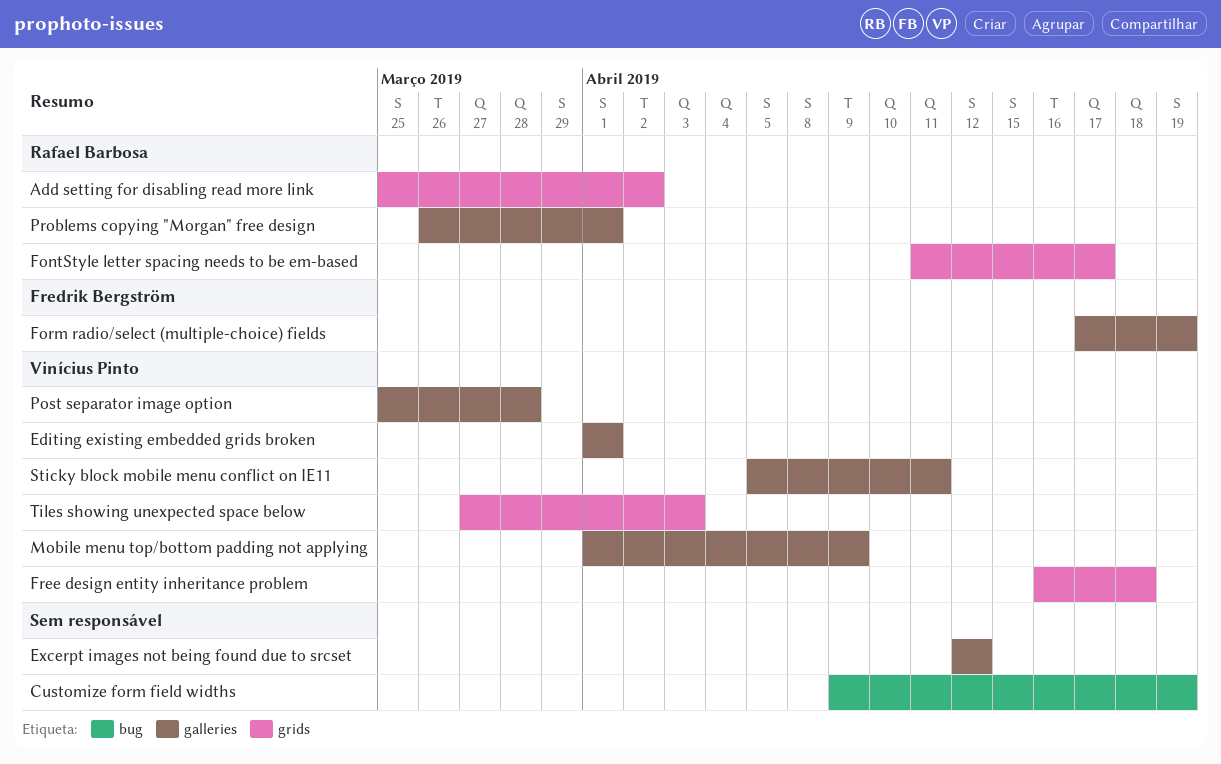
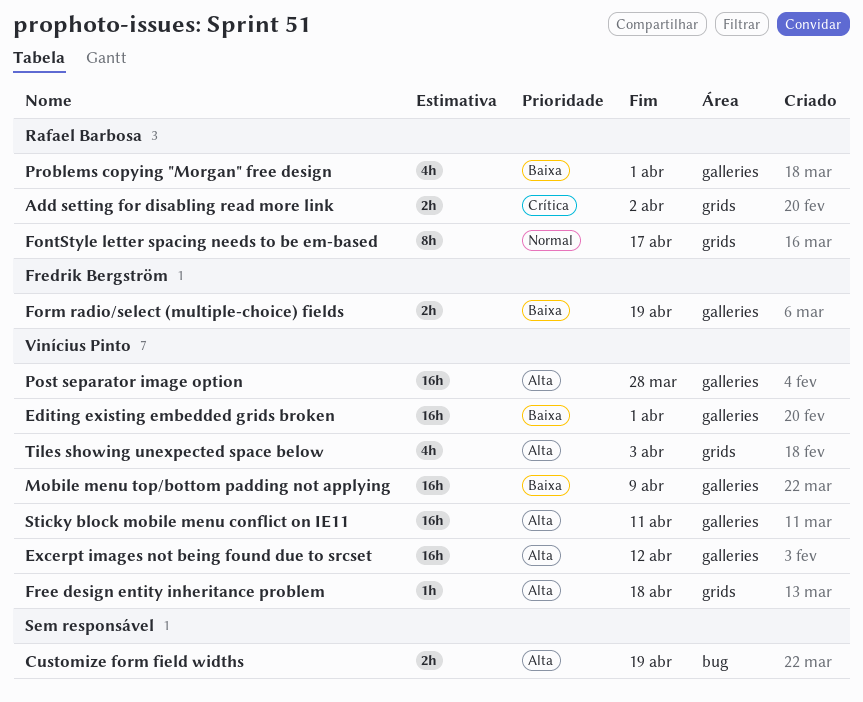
Excerpt images not being found due to srcset, owner: none -> Vinícius Pinto

